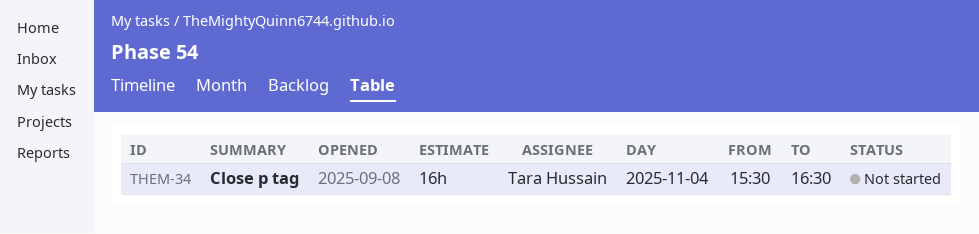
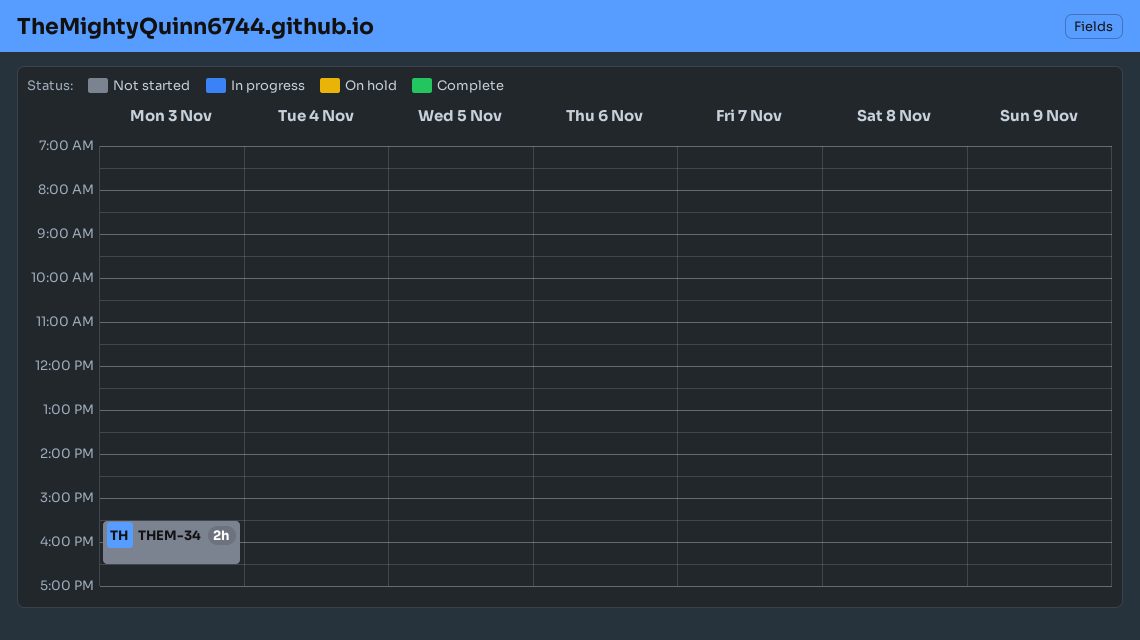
THEM-34, estimate: 16h -> 2h
THEM-34, day: Nov 4 -> Nov 3

